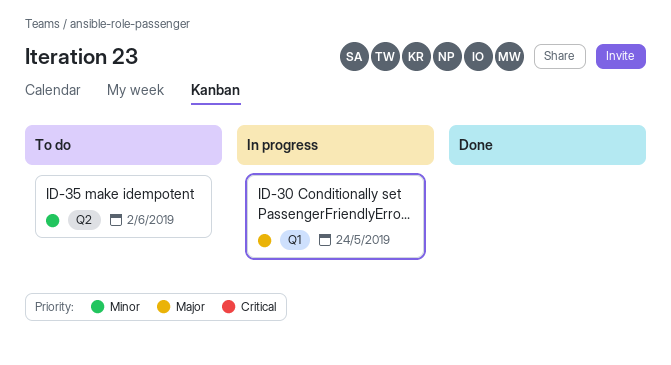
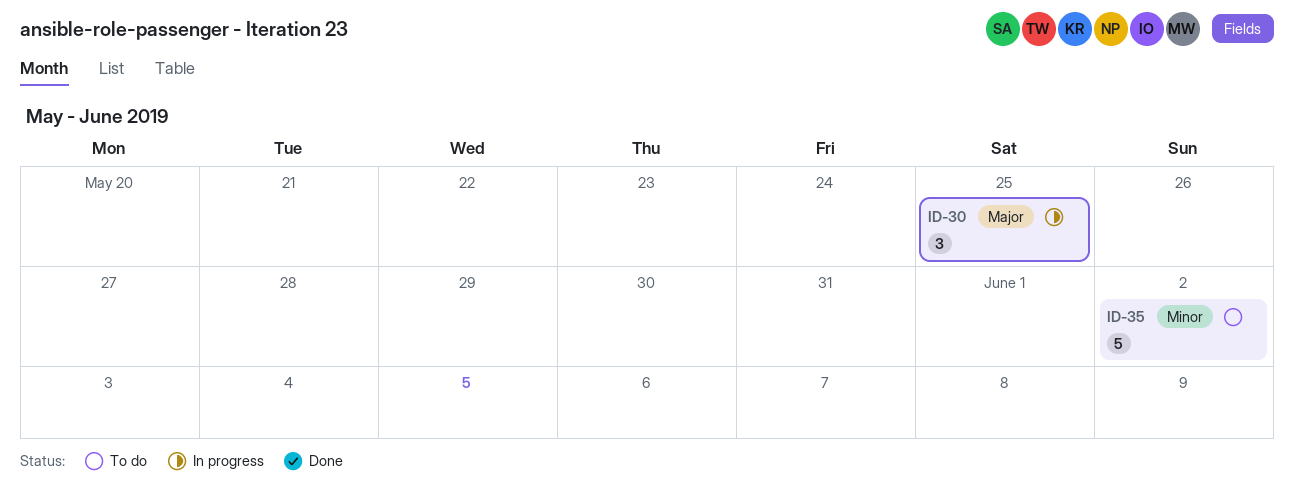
ID-30, due: May 24 -> May 25

